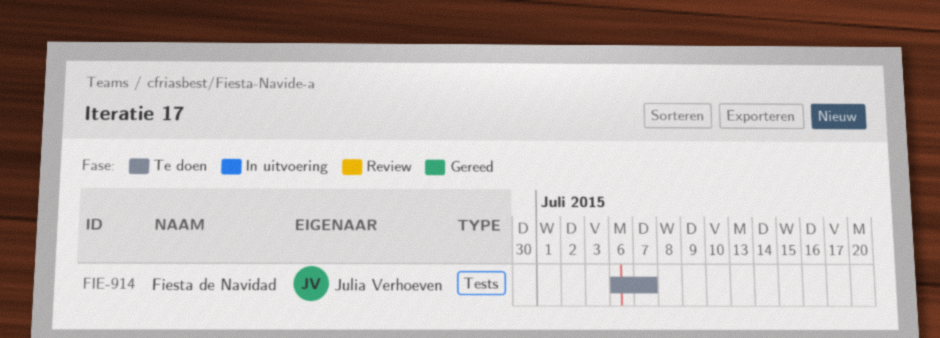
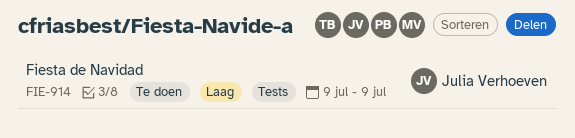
FIE-914, start: Jul 6 -> Jul 9
FIE-914, due: Jul 7 -> Jul 9

